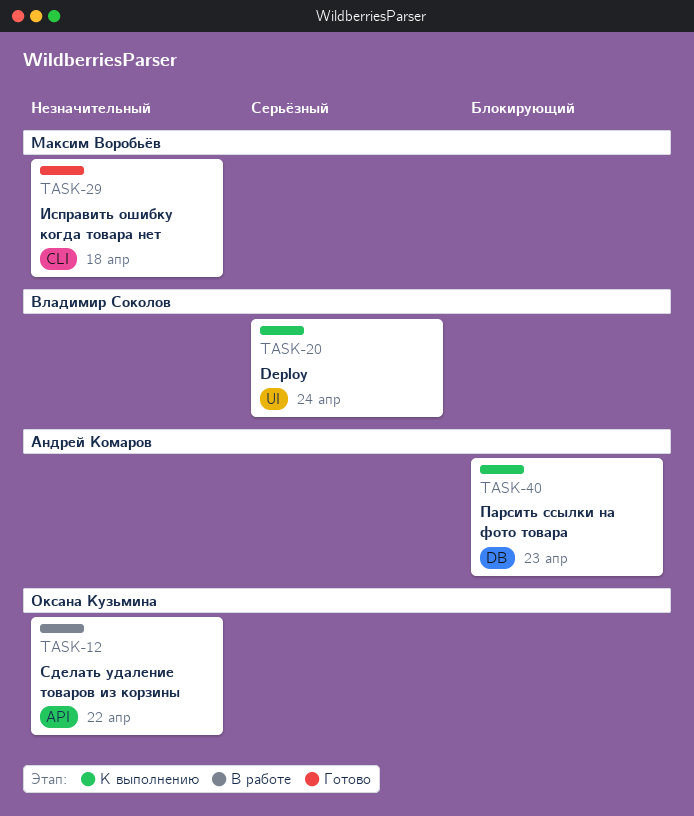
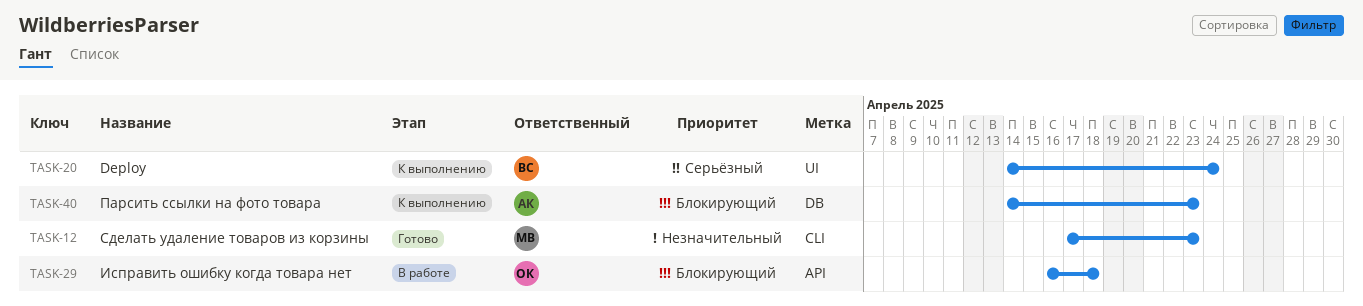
TASK-12, status: В работе -> Готово
TASK-12, owner: Оксана Кузьмина -> Максим Воробьёв
TASK-12, label: API -> CLI
TASK-12, due: Apr 22 -> Apr 23
TASK-29, status: Готово -> В работе
TASK-29, owner: Максим Воробьёв -> Оксана Кузьмина
TASK-29, priority: Незначительный -> Блокирующий
TASK-29, label: CLI -> API

